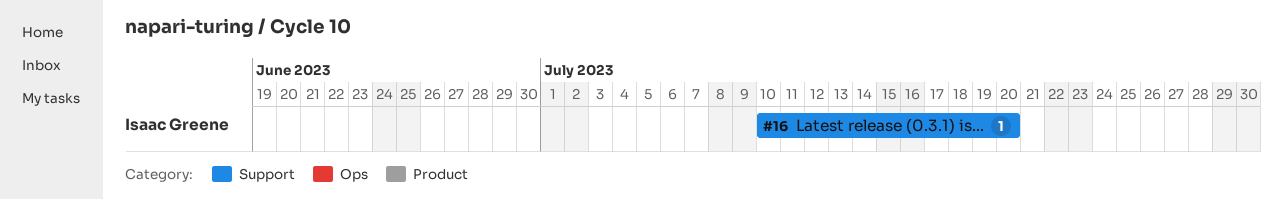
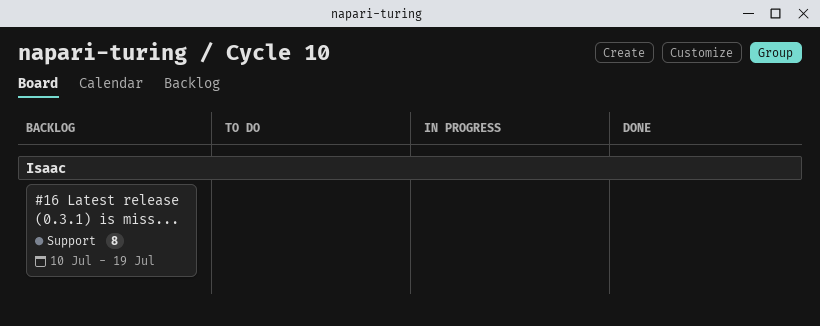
#16, estimate: 1 -> 8
#16, due: Jul 20 -> Jul 19

